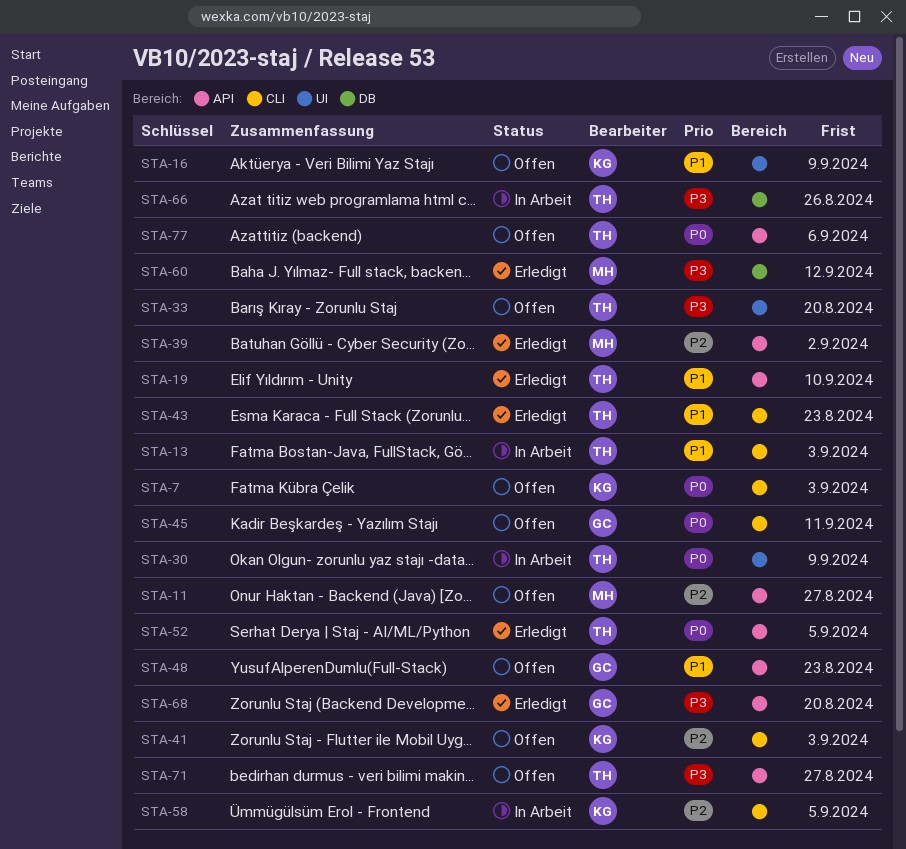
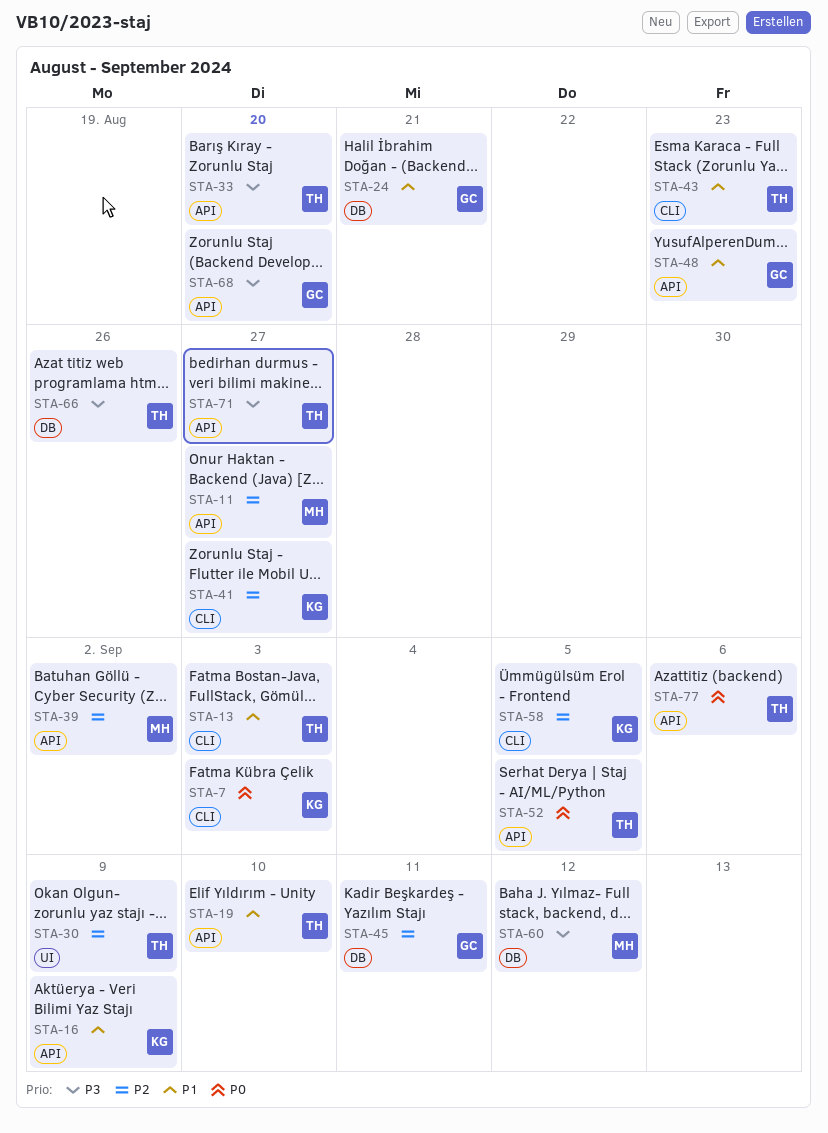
STA-16, label: UI -> API
STA-24: none -> present
STA-30, priority: P0 -> P2
STA-33, label: UI -> API
STA-41, due: Sep 3 -> Aug 27
STA-45, priority: P0 -> P2
STA-45, label: CLI -> DB

